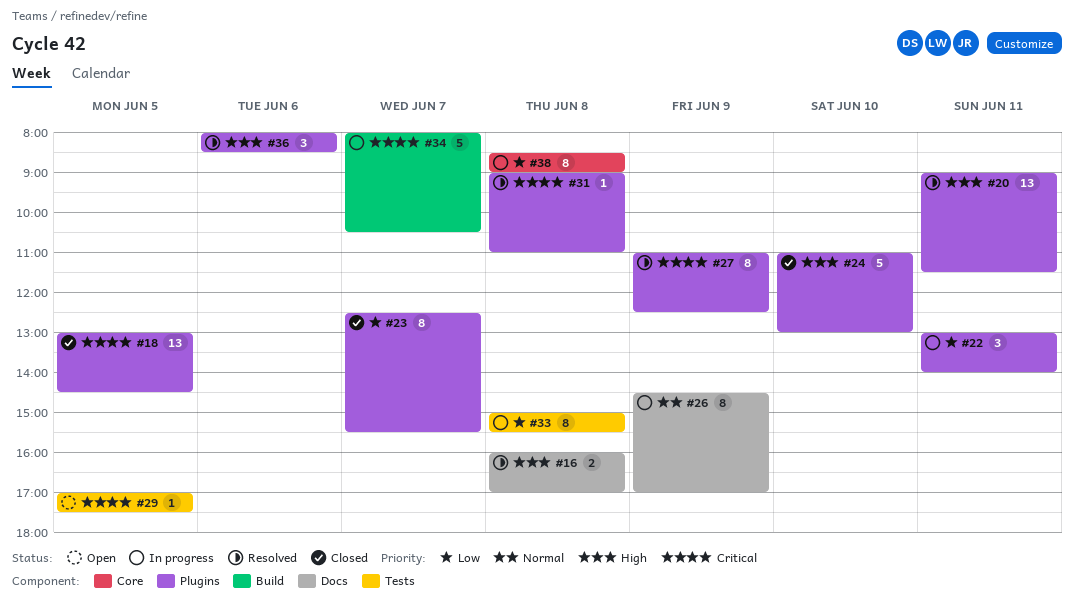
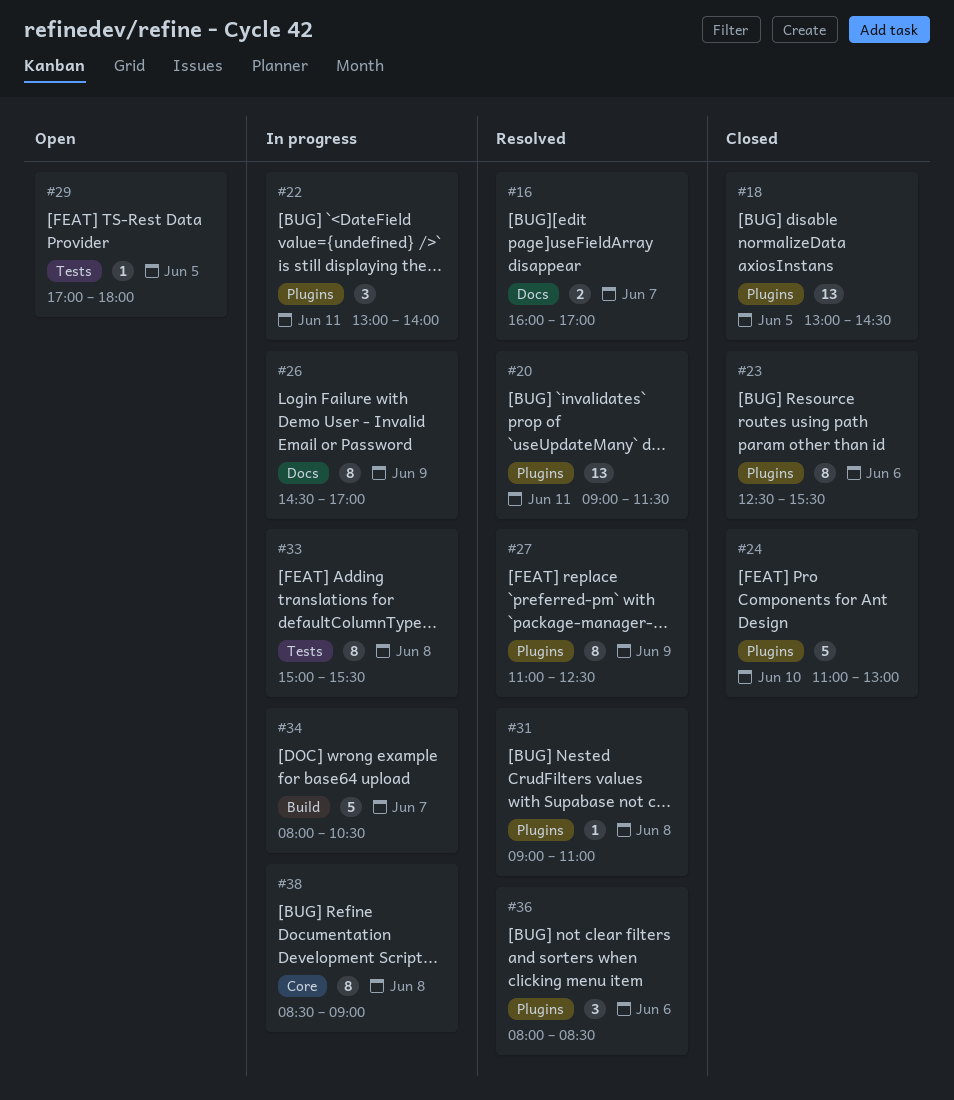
#16, day: Jun 8 -> Jun 7
#23, day: Jun 7 -> Jun 6
#29, ends: 17:30 -> 18:00

